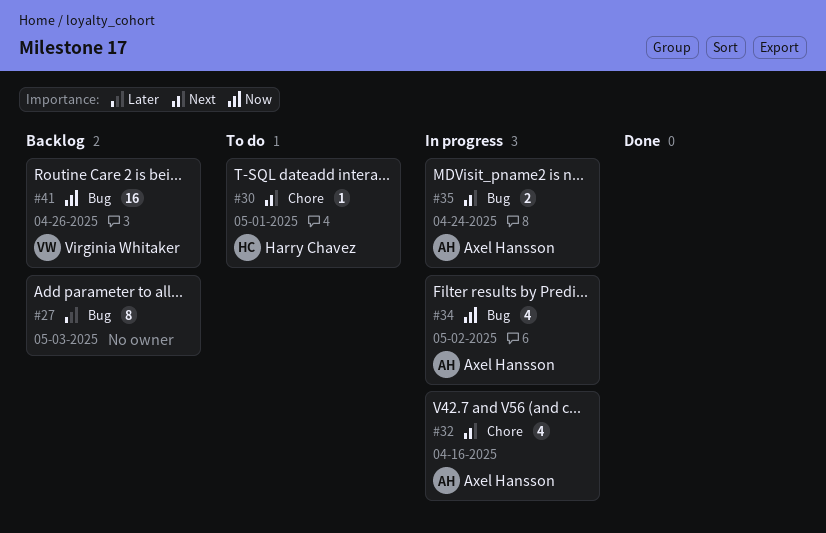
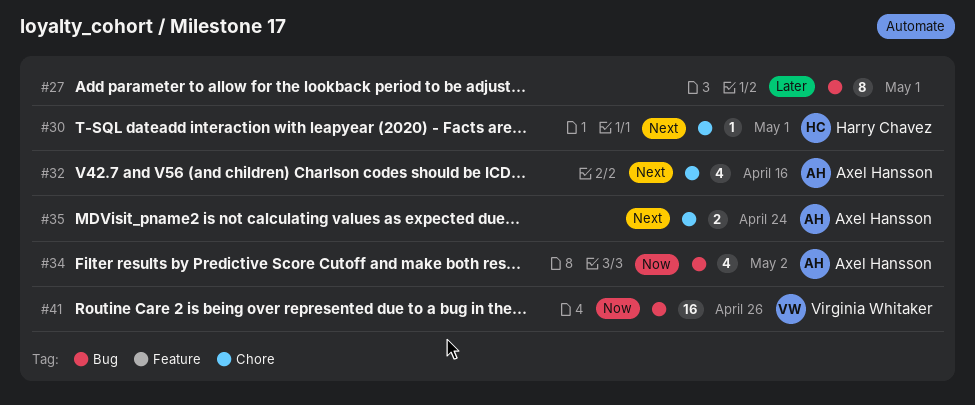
#27, due: May 3 -> May 1
#35, label: Bug -> Chore

